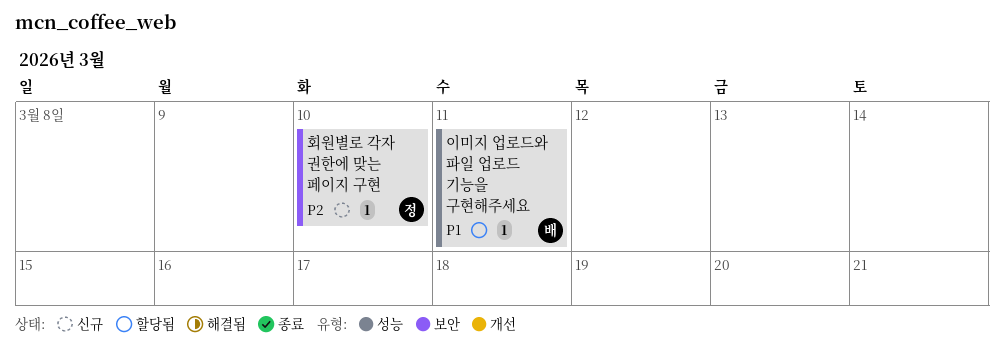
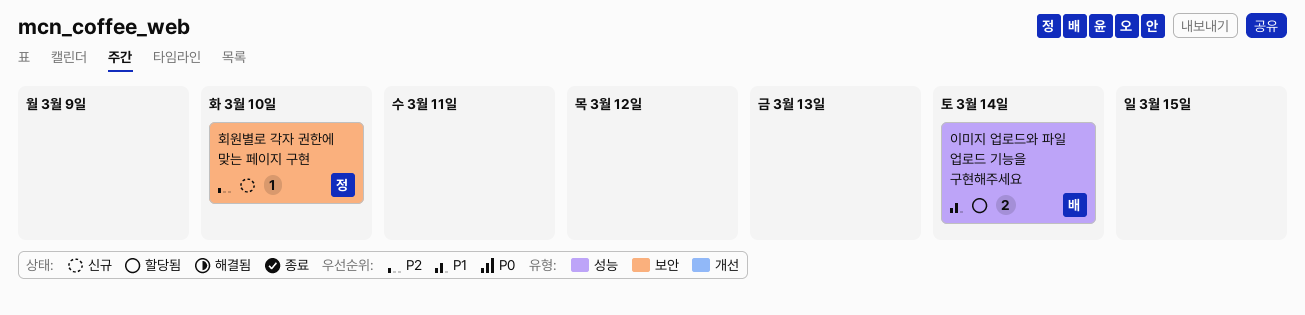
이미지 업로드와 파일 업로드 기능을 구현해주세요, estimate: 1 -> 2
이미지 업로드와 파일 업로드 기능을 구현해주세요, due: Mar 11 -> Mar 14

